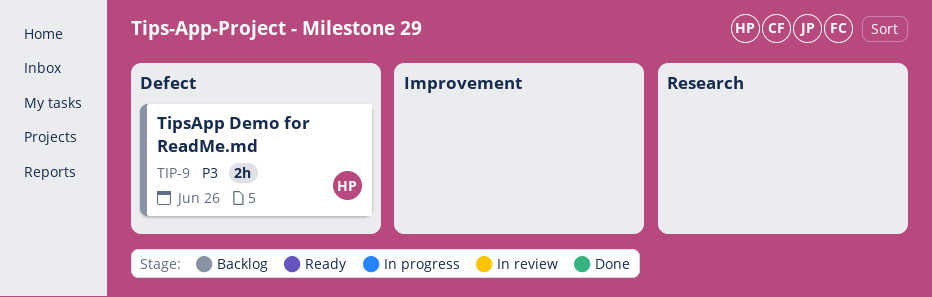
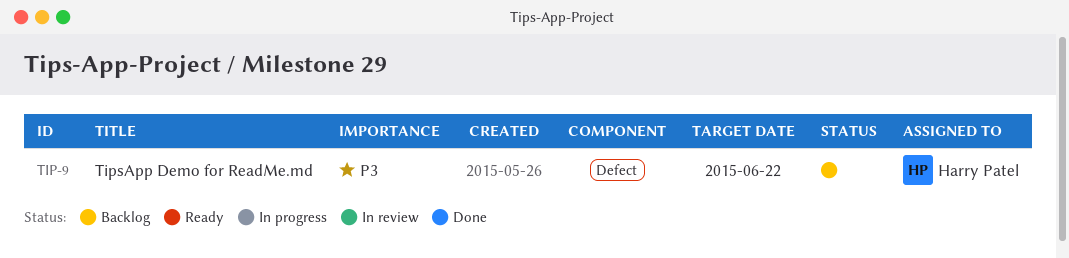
TIP-9, due: Jun 26 -> Jun 22

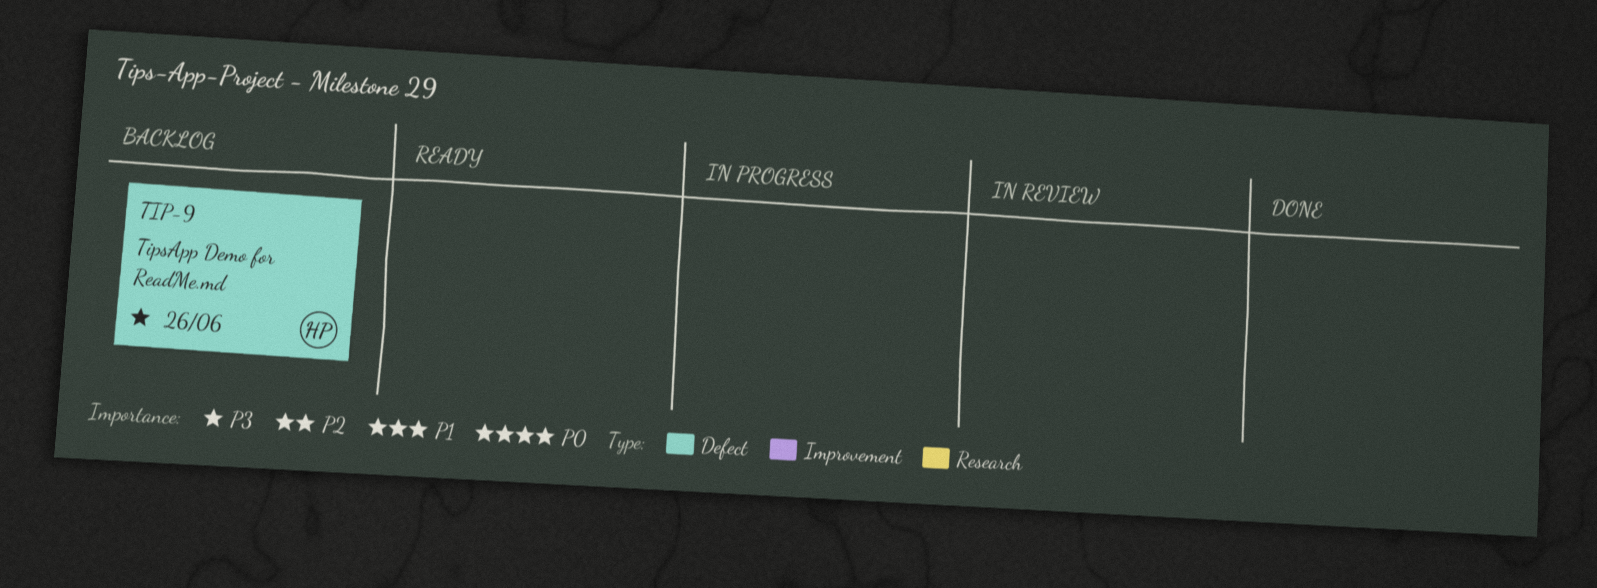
TIP-9, due: Jun 22 -> Jun 26

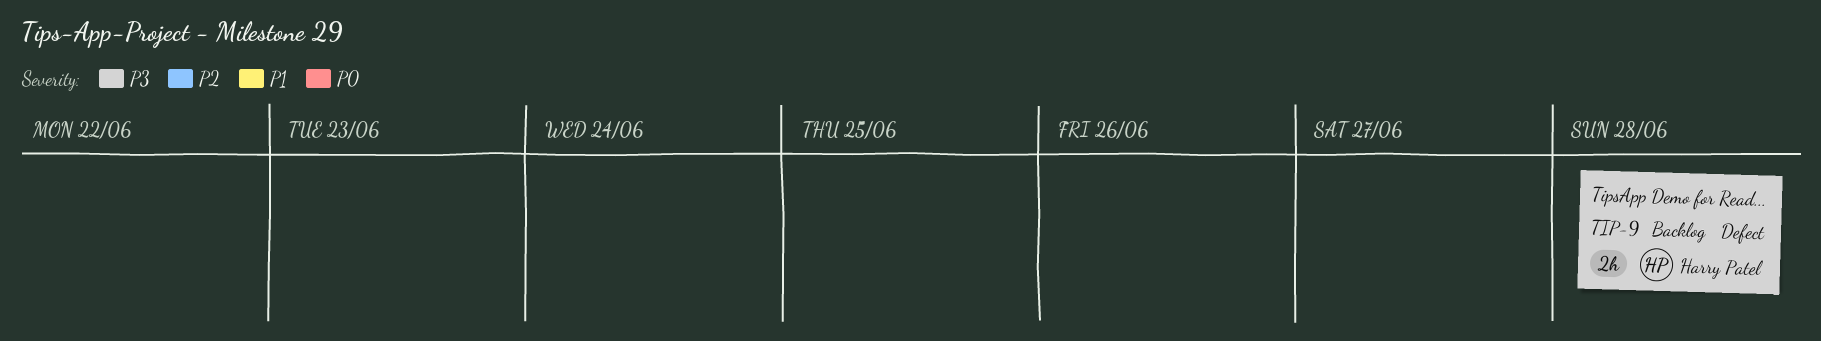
TIP-9, due: Jun 26 -> Jun 28

